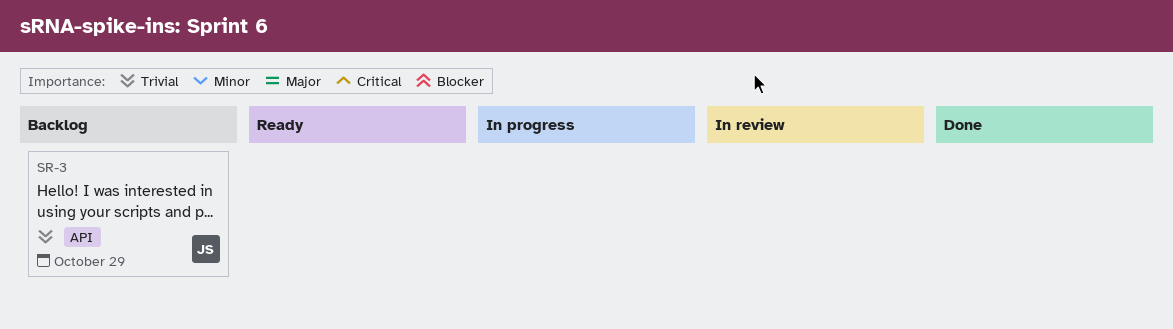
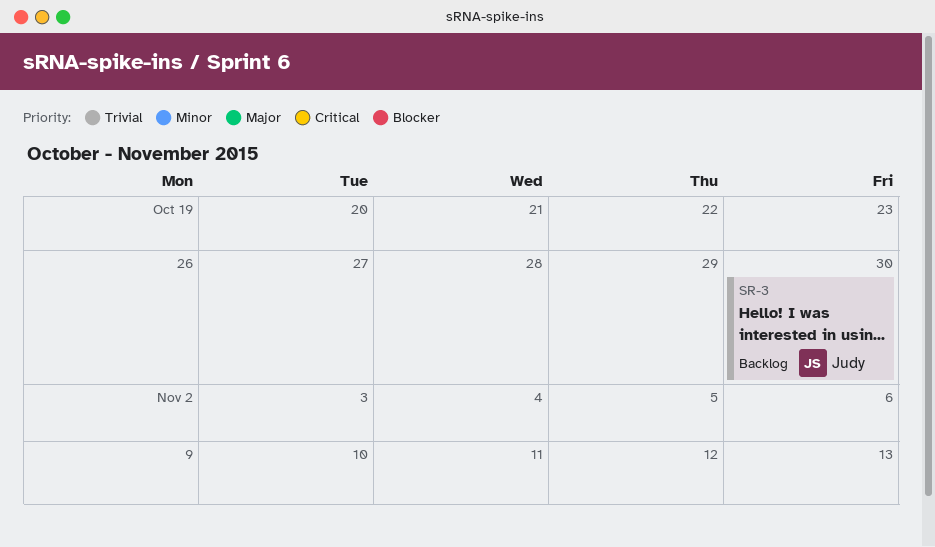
SR-3, due: Oct 29 -> Oct 30

